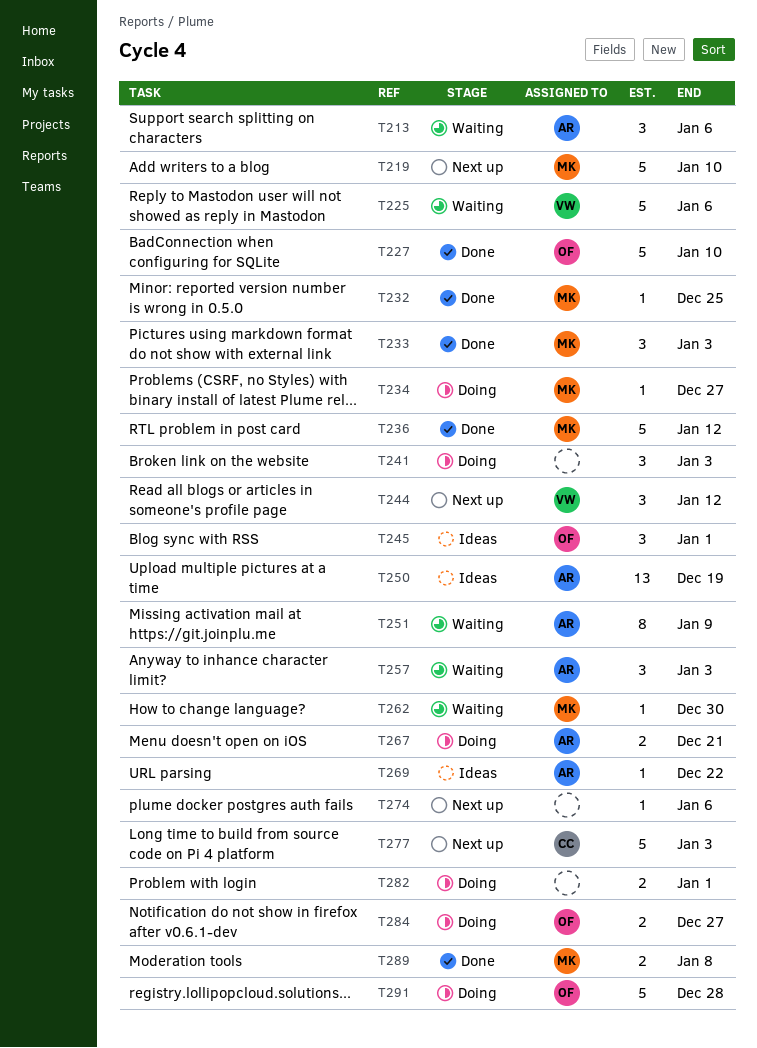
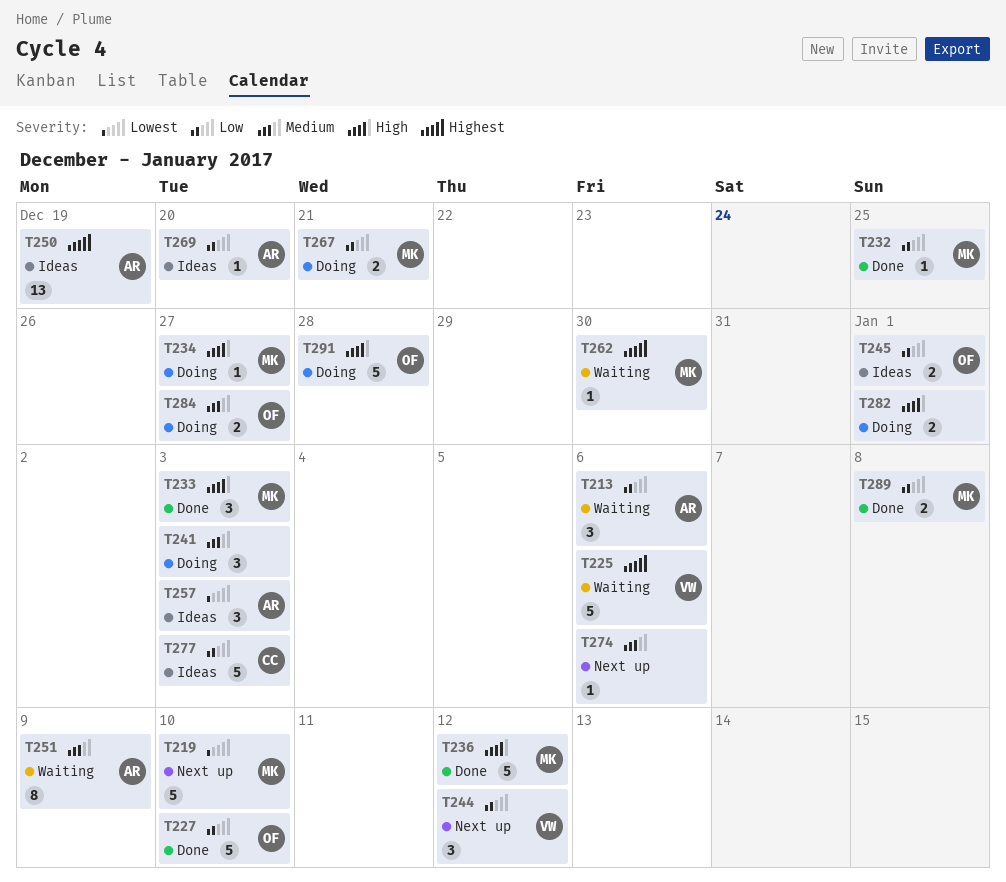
T245, estimate: 3 -> 2
T257, status: Waiting -> Ideas
T267, owner: AR -> MK
T269, due: Dec 22 -> Dec 20
T277, status: Next up -> Ideas

